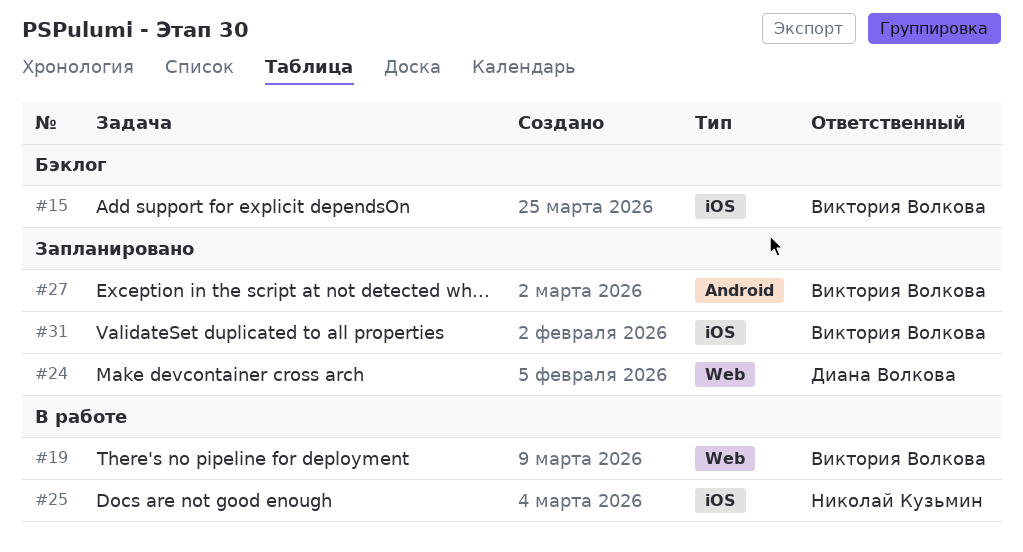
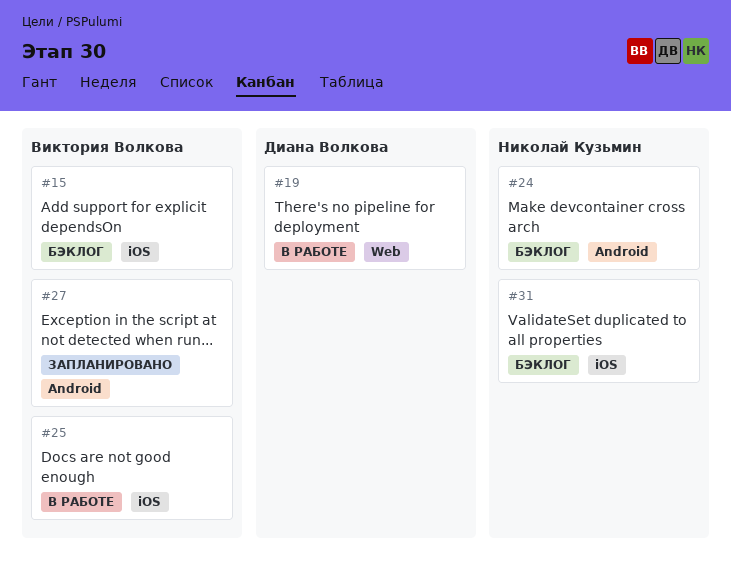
#19, owner: Виктория Волкова -> Диана Волкова
#24, status: Запланировано -> Бэклог
#24, owner: Диана Волкова -> Николай Кузьмин
#24, label: Web -> Android
#25, owner: Николай Кузьмин -> Виктория Волкова
#31, status: Запланировано -> Бэклог
#31, owner: Виктория Волкова -> Николай Кузьмин

